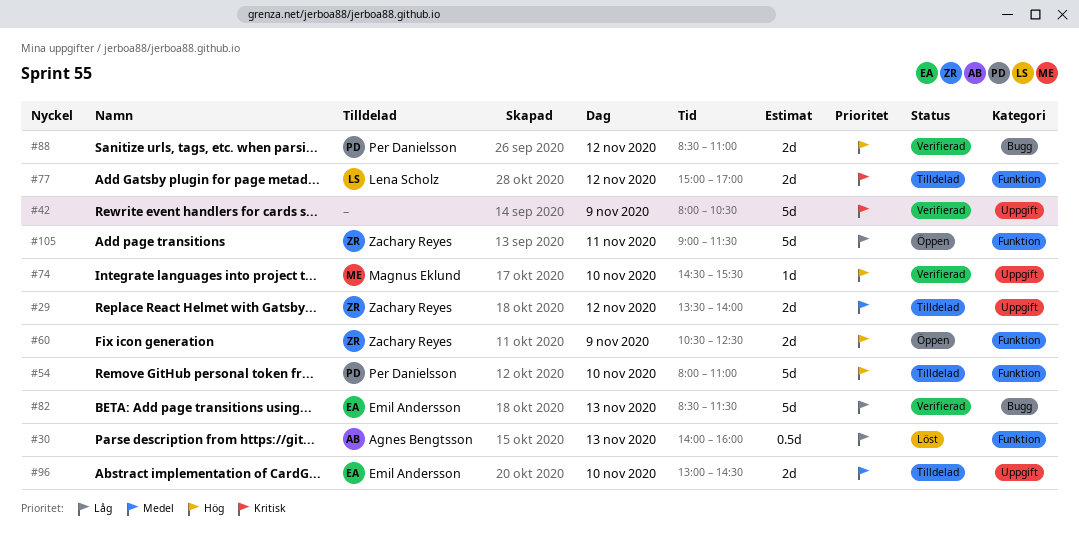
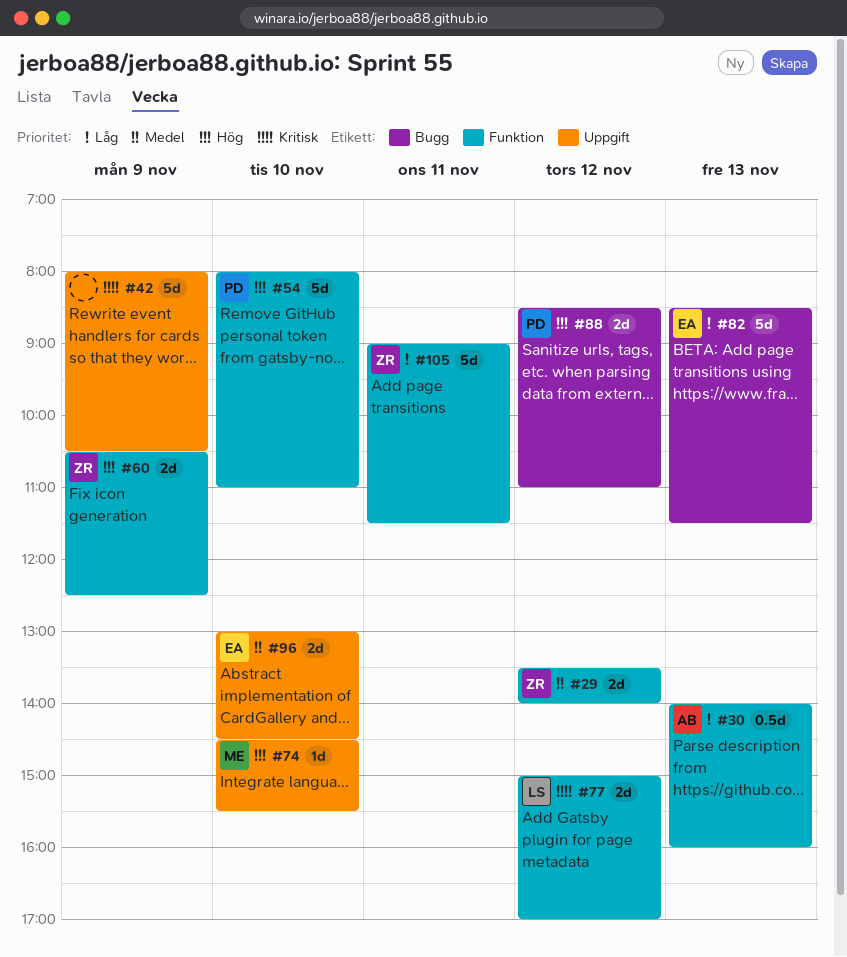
#29, label: Uppgift -> Funktion

